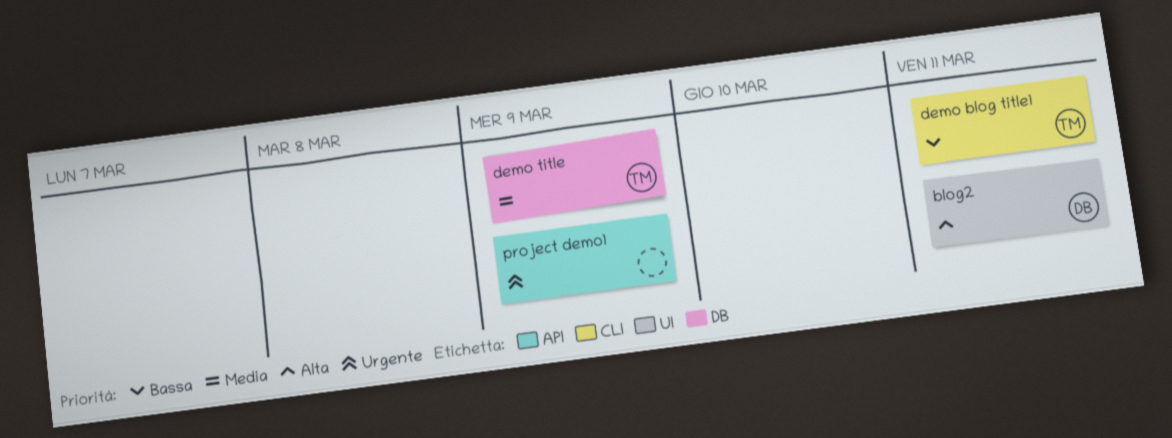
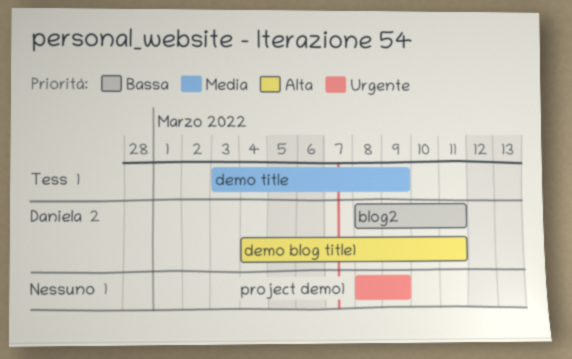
blog2, priority: Alta -> Bassa
demo blog title1, owner: Tess -> Daniela
demo blog title1, priority: Bassa -> Alta

